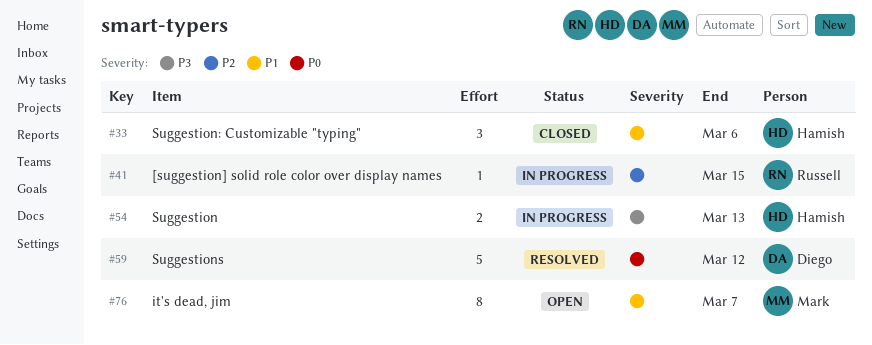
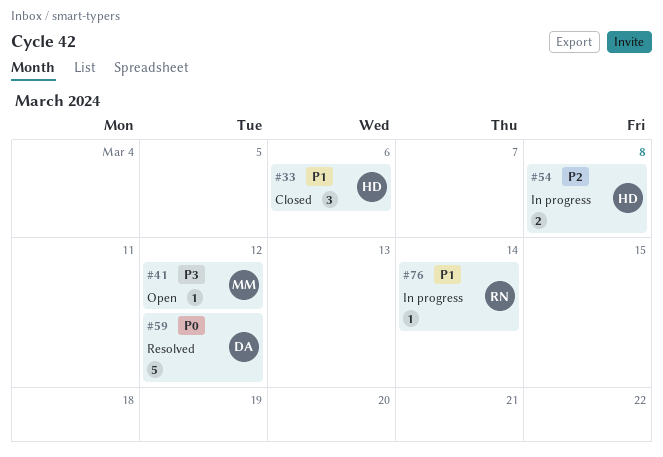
#41, status: In progress -> Open
#41, owner: Russell -> Mark
#41, priority: P2 -> P3
#41, due: Mar 15 -> Mar 12
#54, priority: P3 -> P2
#54, due: Mar 13 -> Mar 8
#76, status: Open -> In progress
#76, owner: Mark -> Russell
#76, estimate: 8 -> 1
#76, due: Mar 7 -> Mar 14

